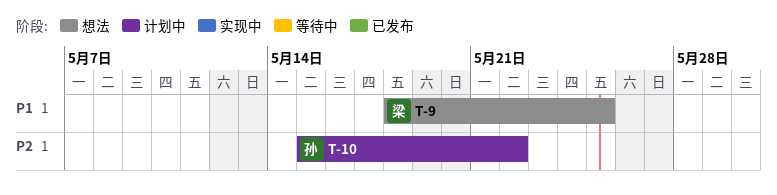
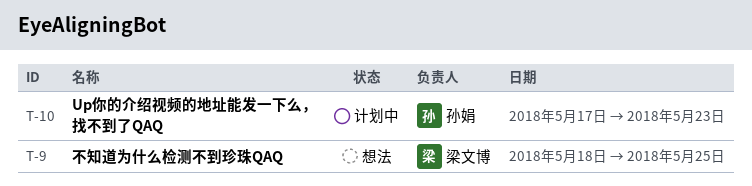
T-10, start: May 15 -> May 17
T-10, due: May 22 -> May 23

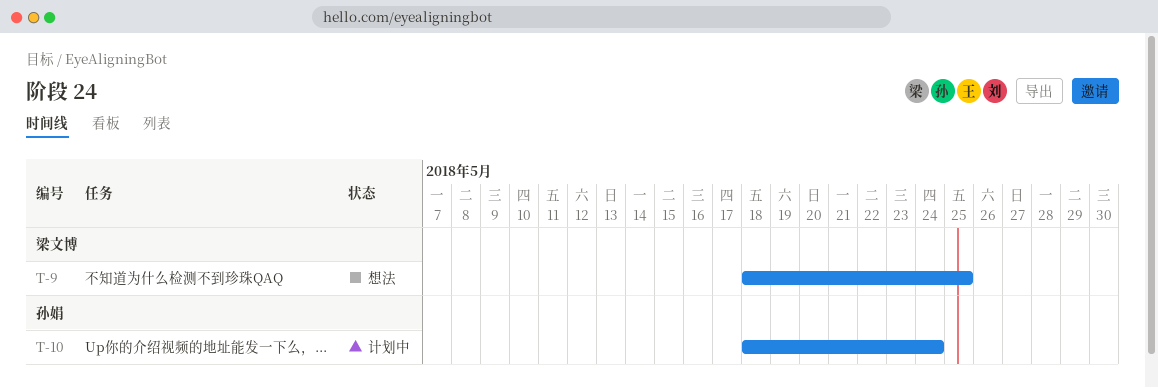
T-10, start: May 17 -> May 18
T-10, due: May 23 -> May 24

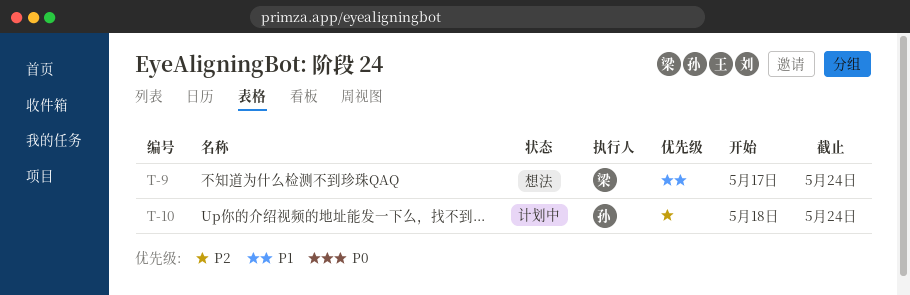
T-9, start: May 18 -> May 17
T-9, due: May 25 -> May 24

